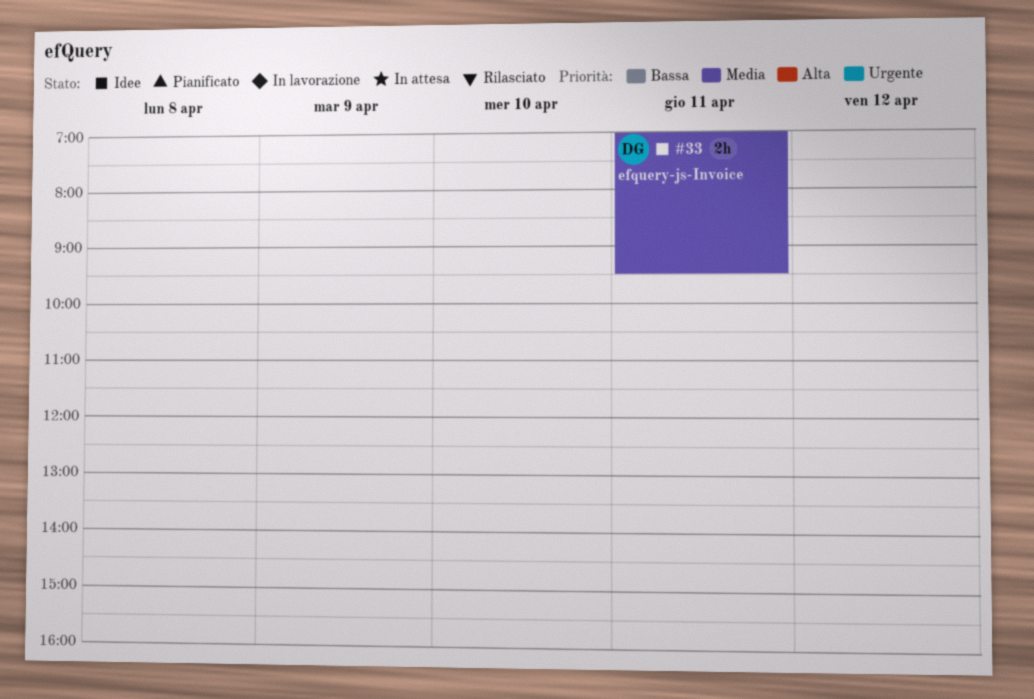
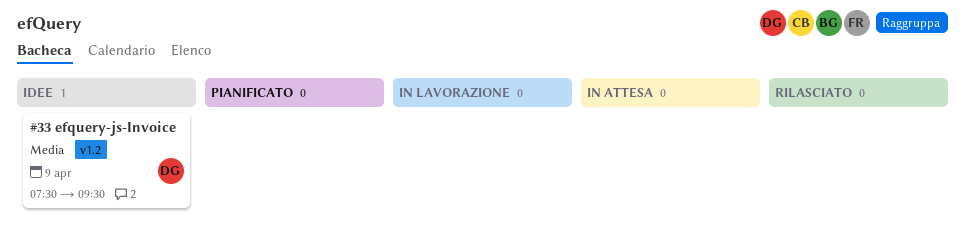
#33, day: Apr 11 -> Apr 9
#33, begins: 07:00 -> 07:30

